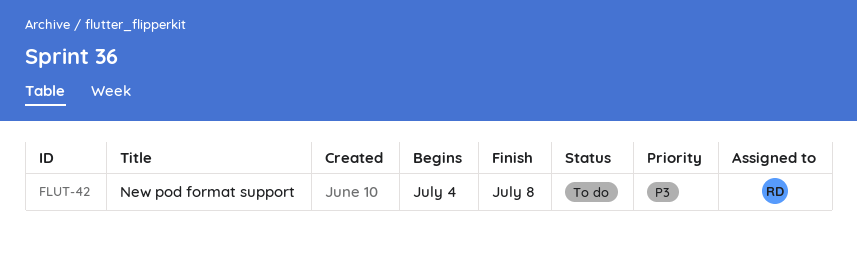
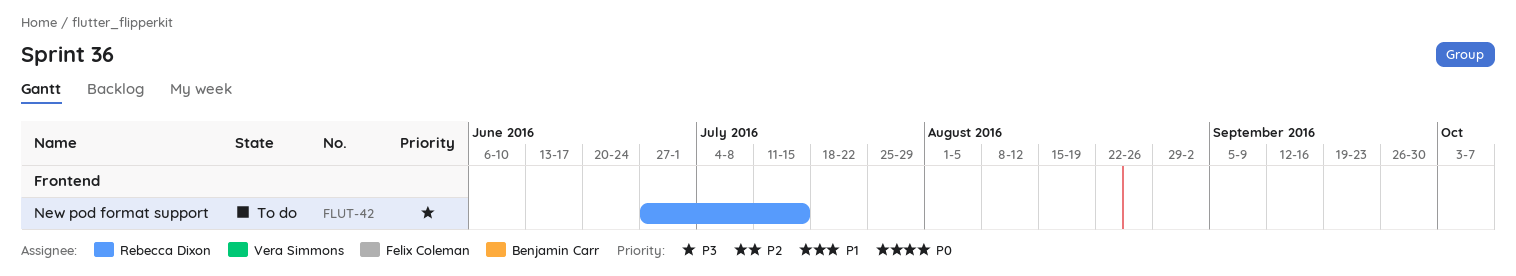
FLUT-42, start: Jul 4 -> Jun 27
FLUT-42, due: Jul 8 -> Jul 15

